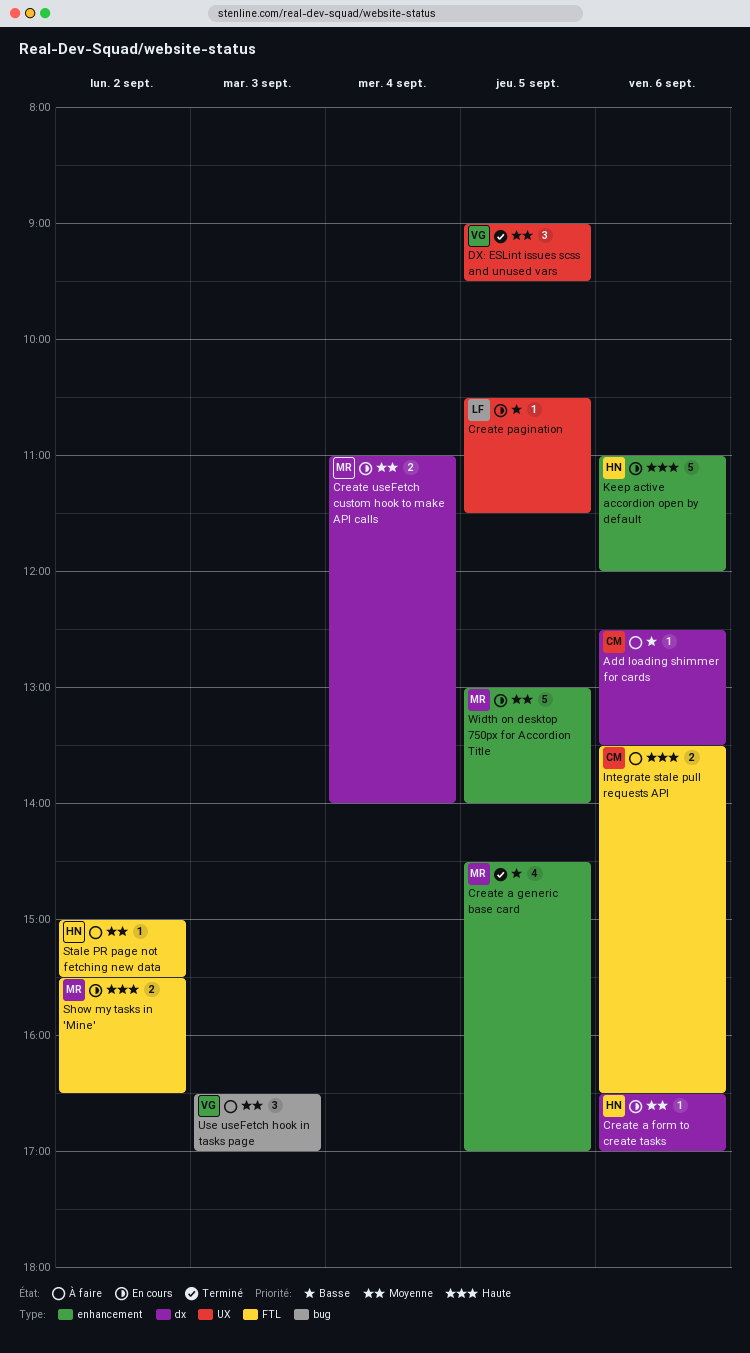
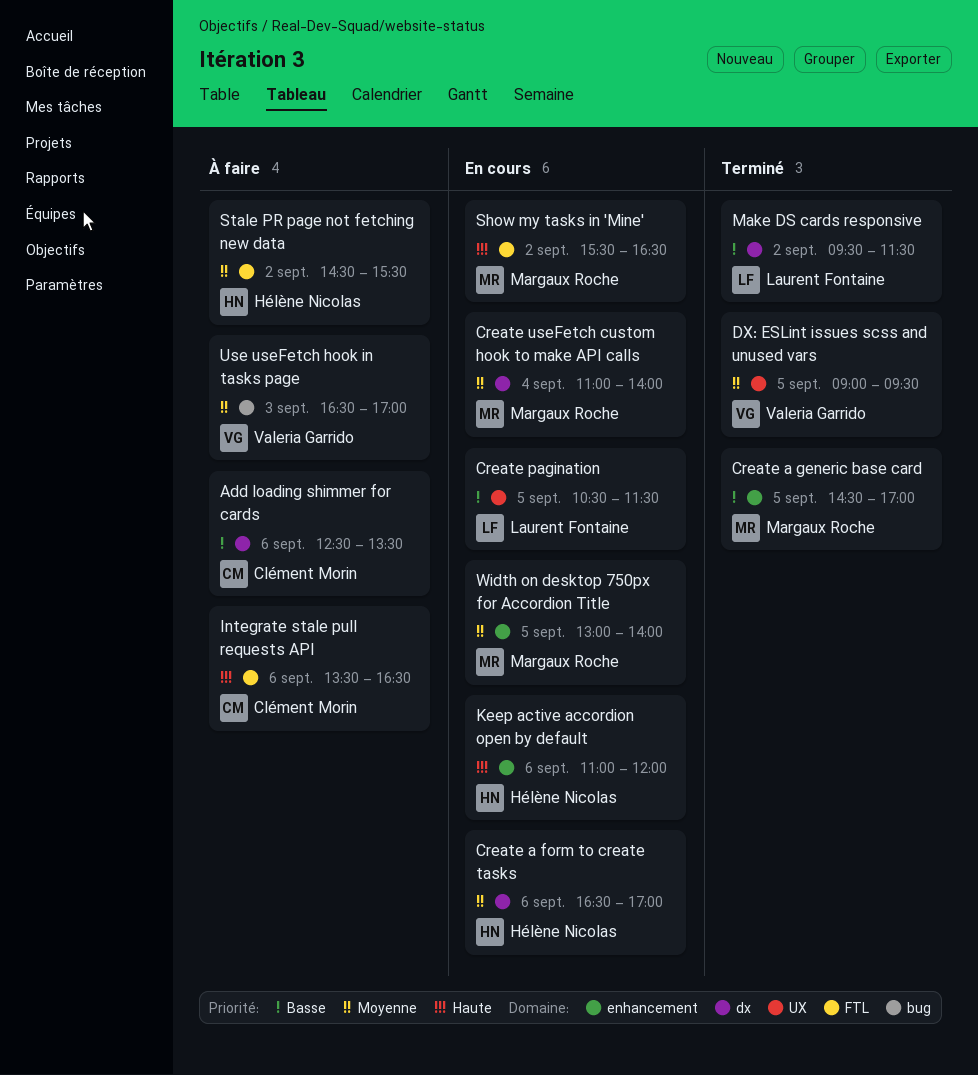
Make DS cards responsive: none -> present
Stale PR page not fetching new data, begins: 15:00 -> 14:30

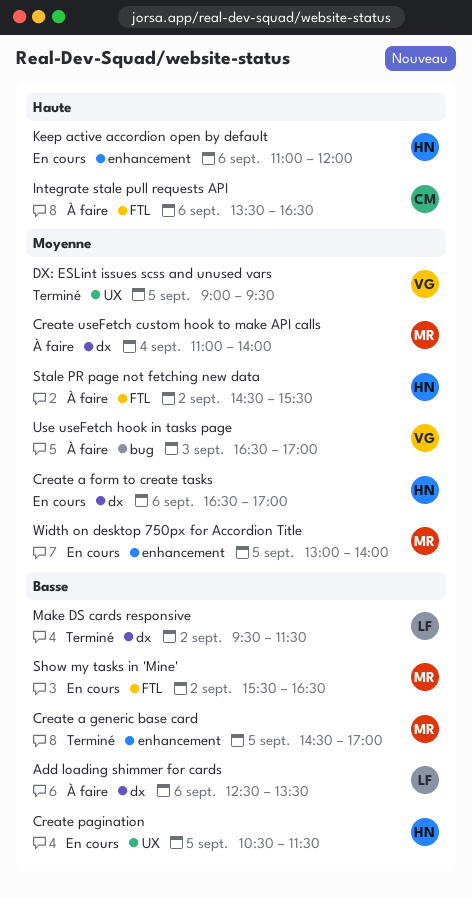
Add loading shimmer for cards, owner: Clément Morin -> Laurent Fontaine
Create pagination, owner: Laurent Fontaine -> Hélène Nicolas
Create useFetch custom hook to make API calls, status: En cours -> À faire
Show my tasks in 'Mine', priority: Haute -> Basse

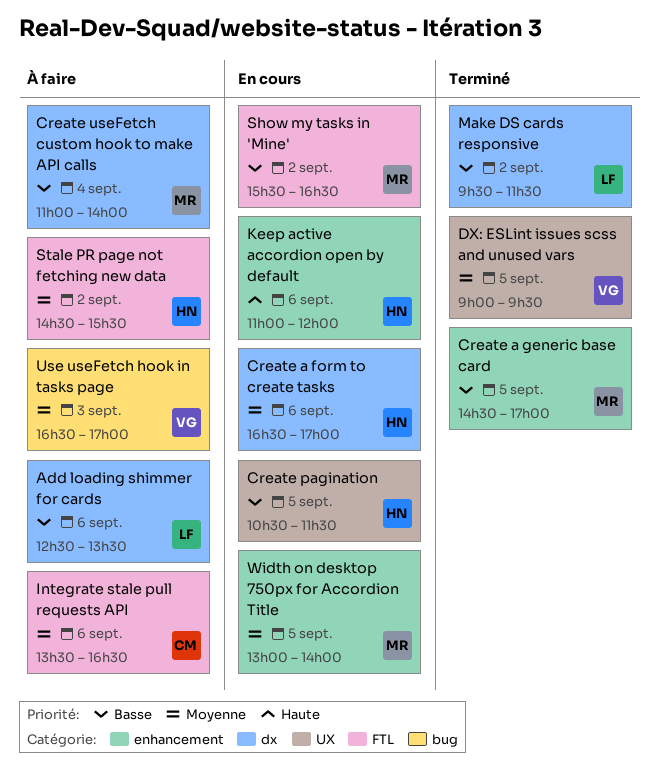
Create useFetch custom hook to make API calls, priority: Moyenne -> Basse
Integrate stale pull requests API, priority: Haute -> Moyenne

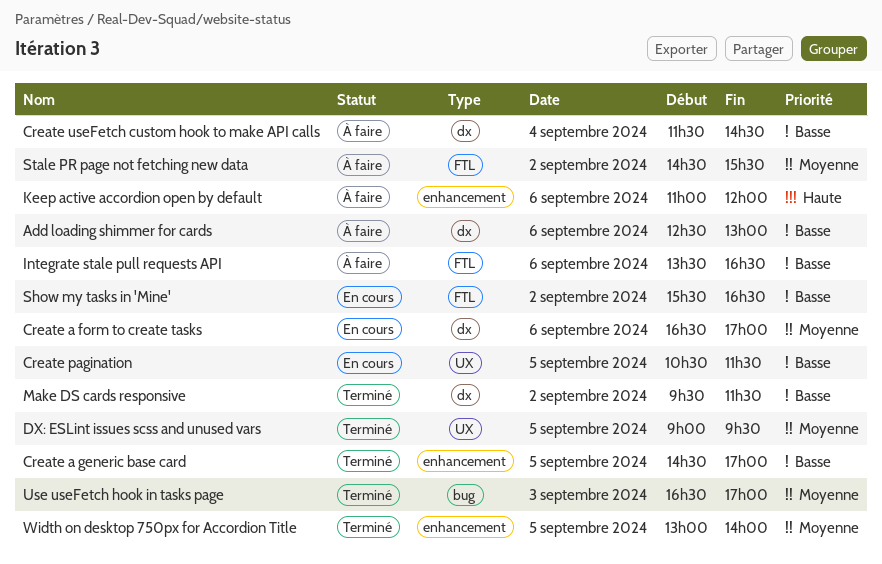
Add loading shimmer for cards, ends: 13:30 -> 13:00
Create useFetch custom hook to make API calls, begins: 11:00 -> 11:30
Create useFetch custom hook to make API calls, ends: 14:00 -> 14:30
Integrate stale pull requests API, priority: Moyenne -> Basse
Keep active accordion open by default, status: En cours -> À faire
Use useFetch hook in tasks page, status: À faire -> Terminé
Width on desktop 750px for Accordion Title, status: En cours -> Terminé

